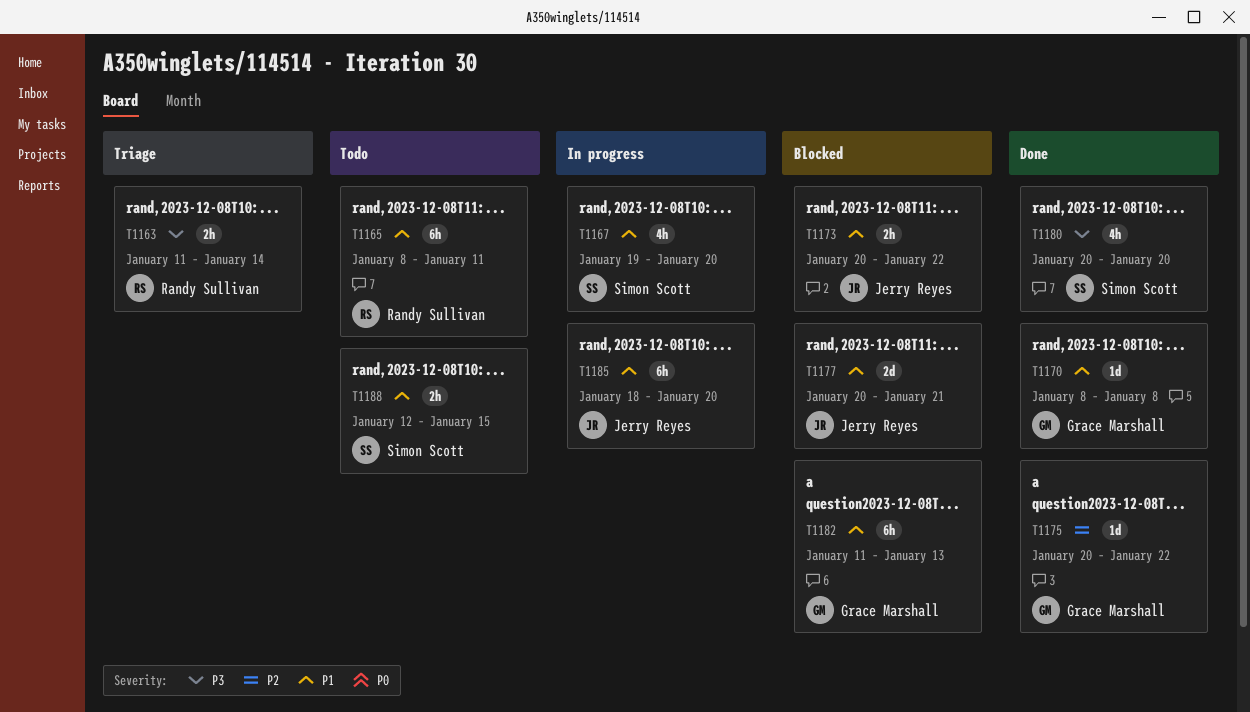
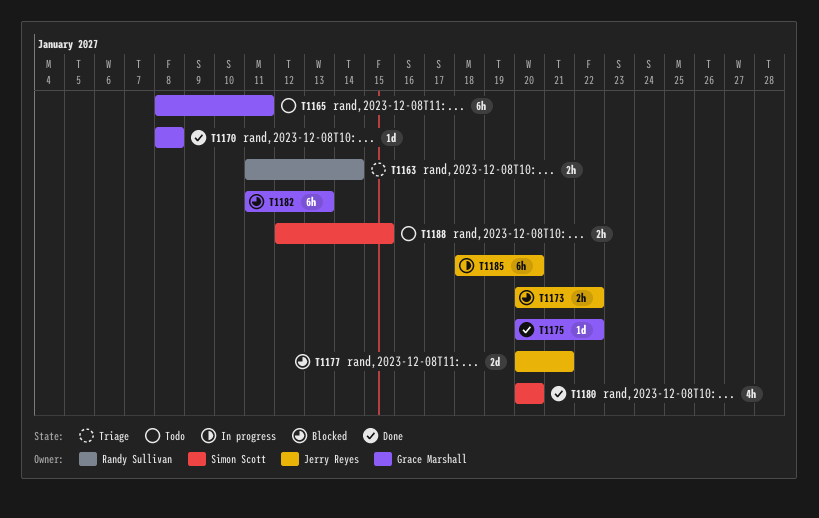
T1165, owner: Randy Sullivan -> Grace Marshall
T1167: present -> none

